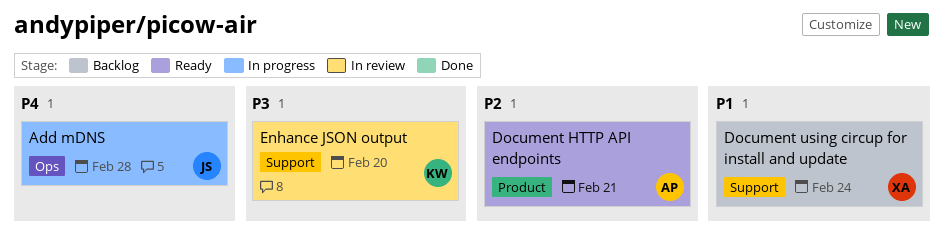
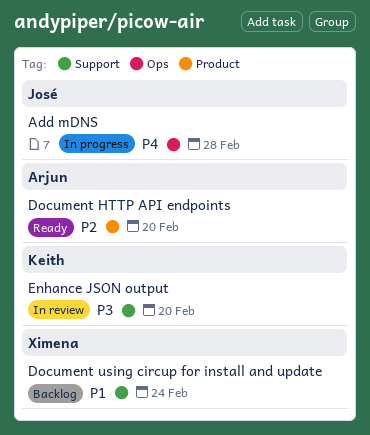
Document HTTP API endpoints, due: Feb 21 -> Feb 20

